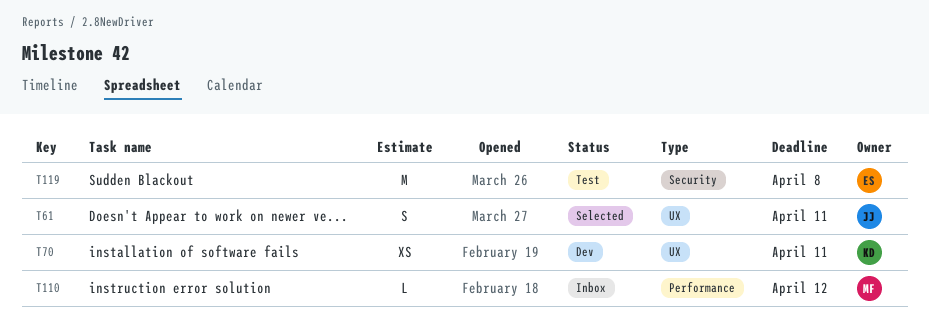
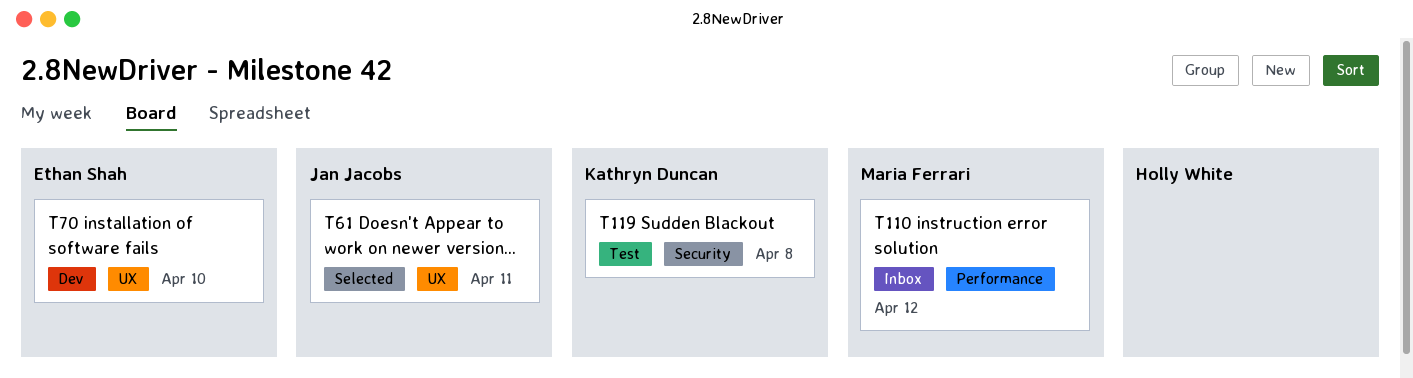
T70, owner: Kathryn Duncan -> Ethan Shah
T70, due: Apr 11 -> Apr 10
T119, owner: Ethan Shah -> Kathryn Duncan

